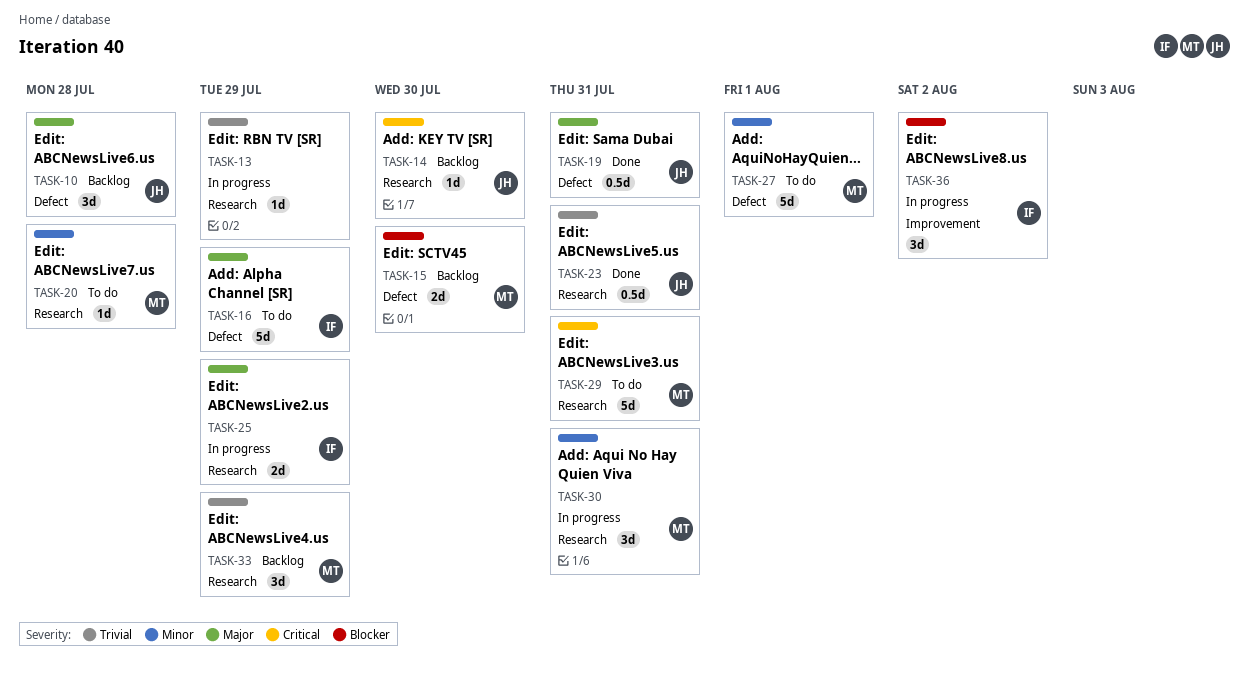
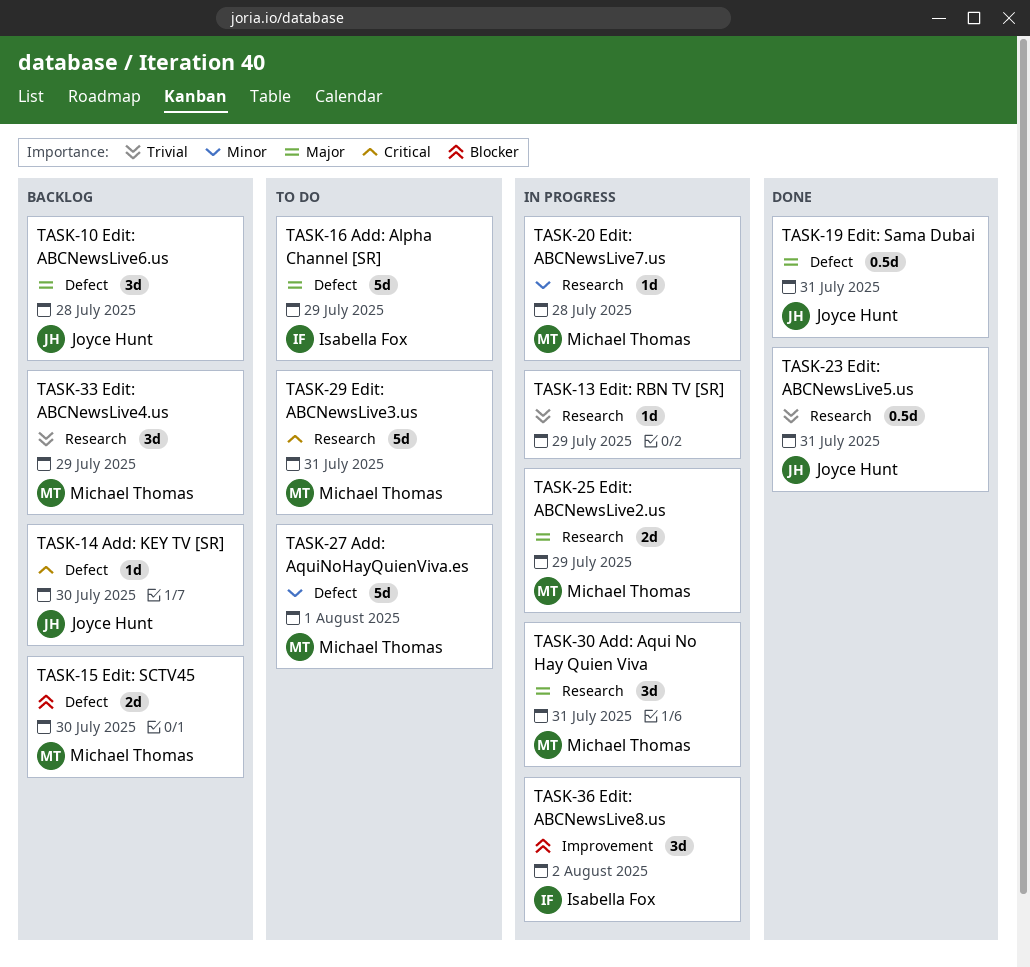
TASK-14, label: Research -> Defect
TASK-20, status: To do -> In progress
TASK-25, owner: Isabella Fox -> Michael Thomas
TASK-30, priority: Minor -> Major

